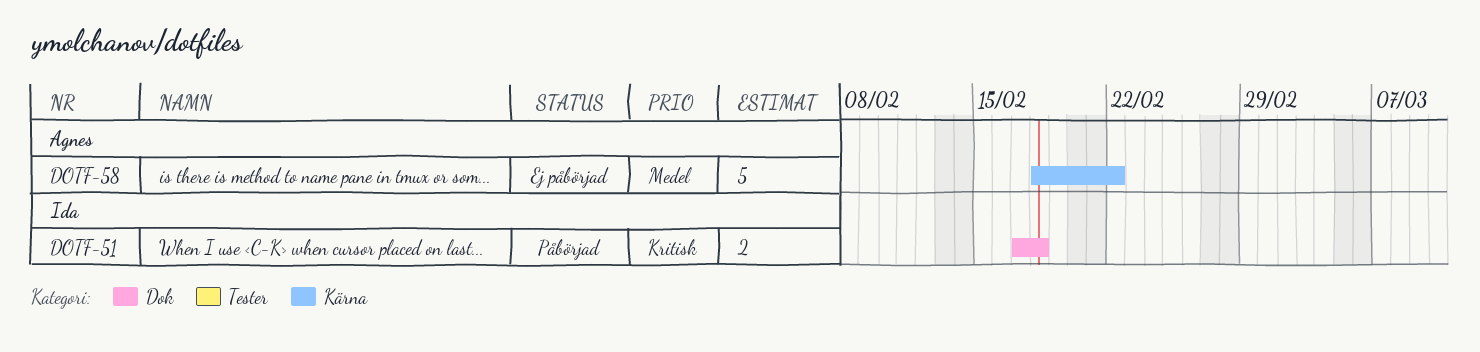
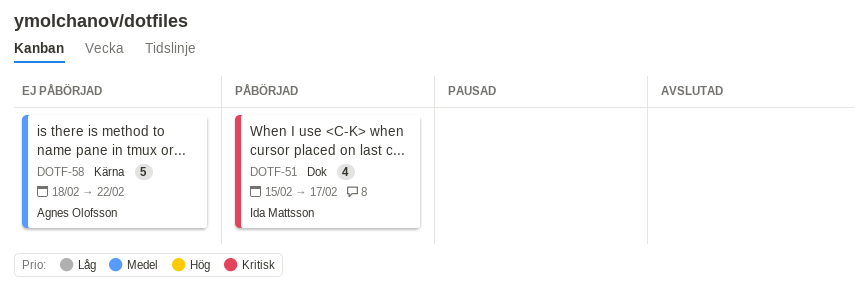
DOTF-51, estimate: 2 -> 4
DOTF-51, start: Feb 17 -> Feb 15
DOTF-51, due: Feb 18 -> Feb 17

